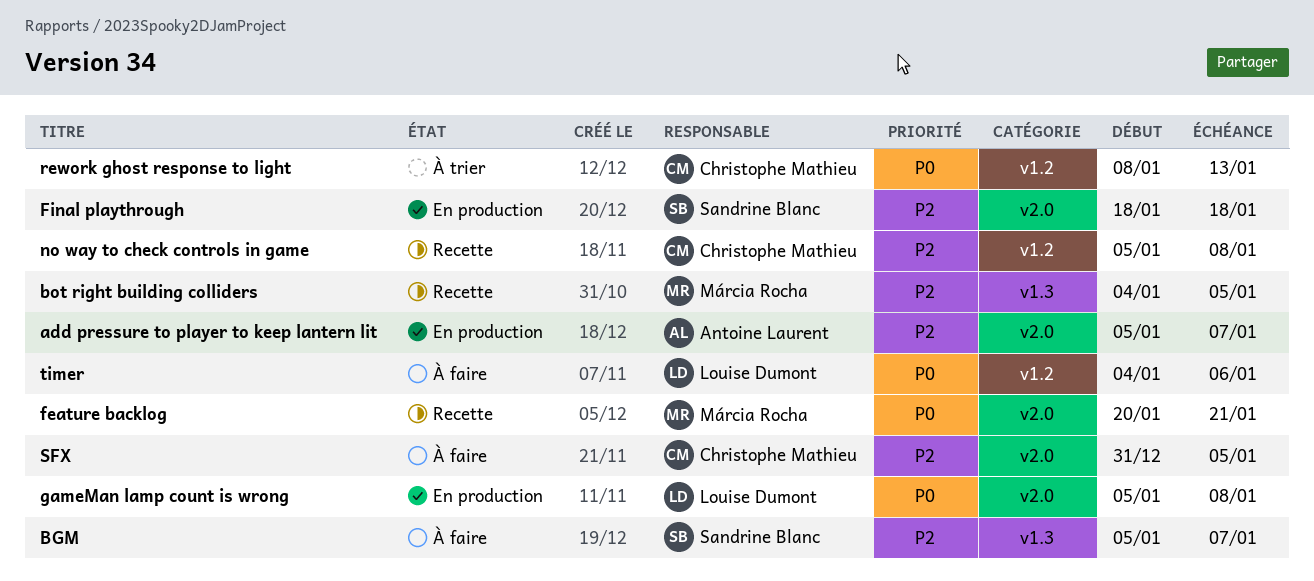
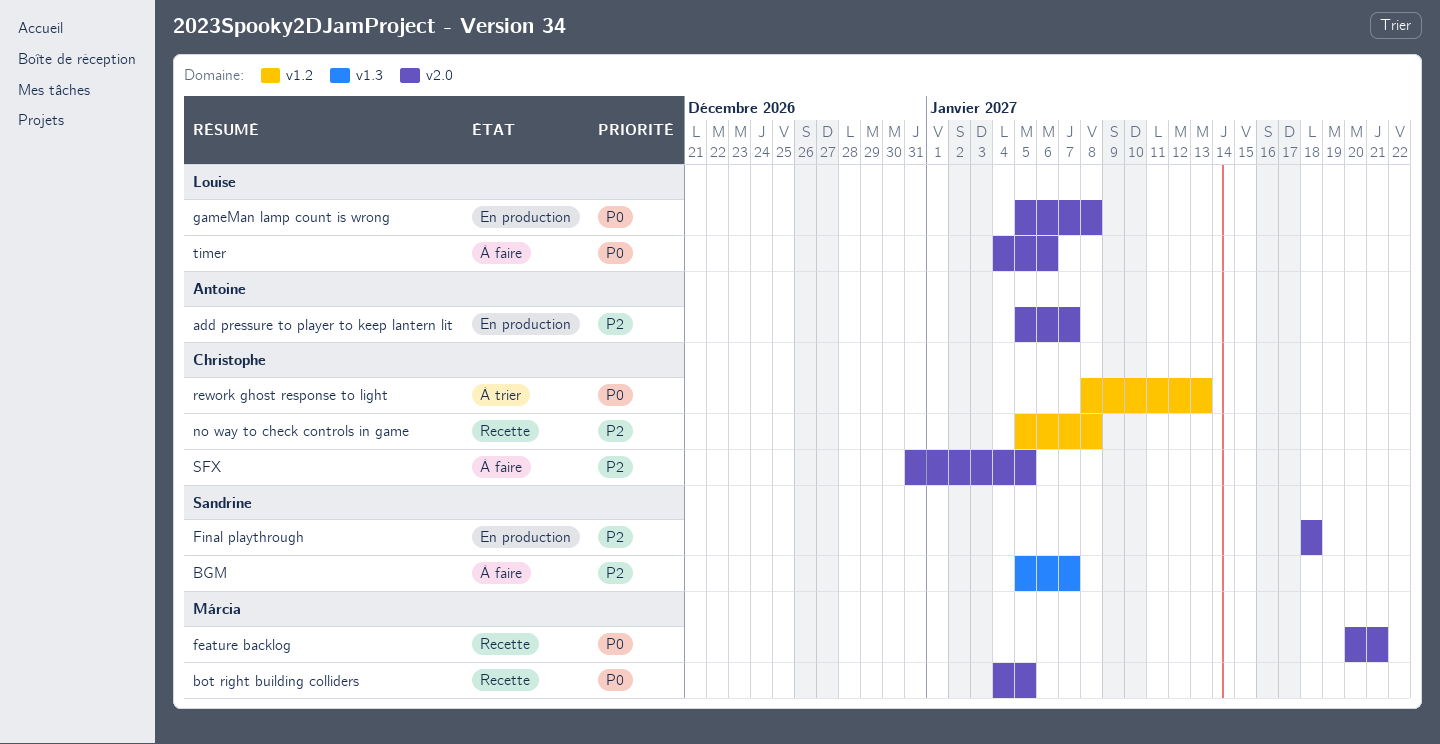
bot right building colliders, priority: P2 -> P0
bot right building colliders, label: v1.3 -> v2.0
timer, label: v1.2 -> v2.0

